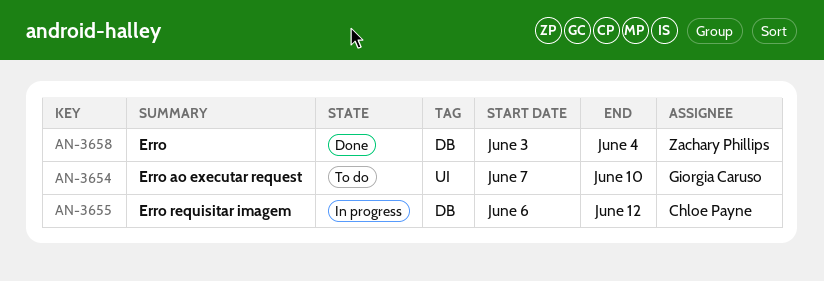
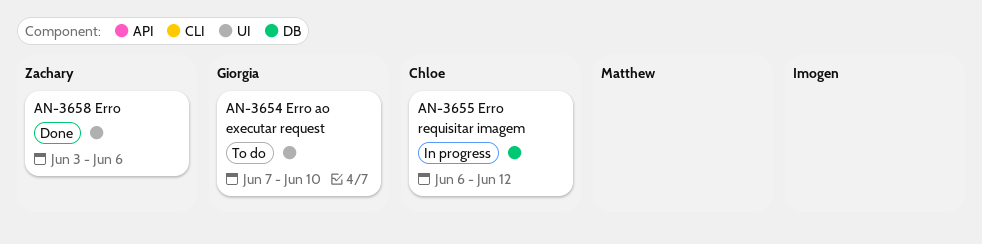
AN-3658, label: DB -> UI
AN-3658, due: Jun 4 -> Jun 6

